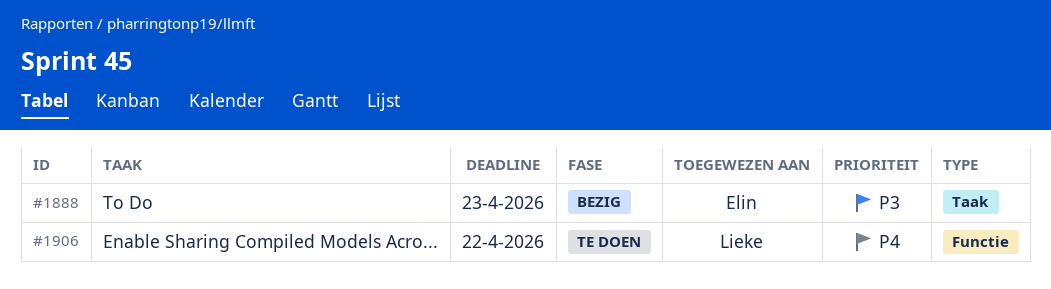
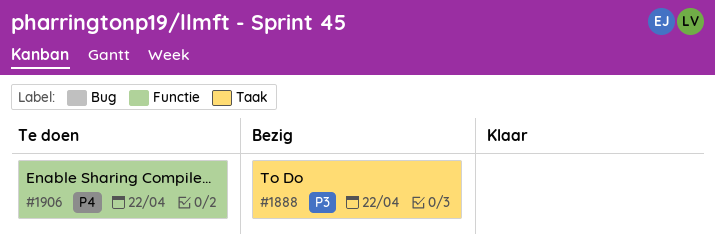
#1888, due: Apr 23 -> Apr 22

